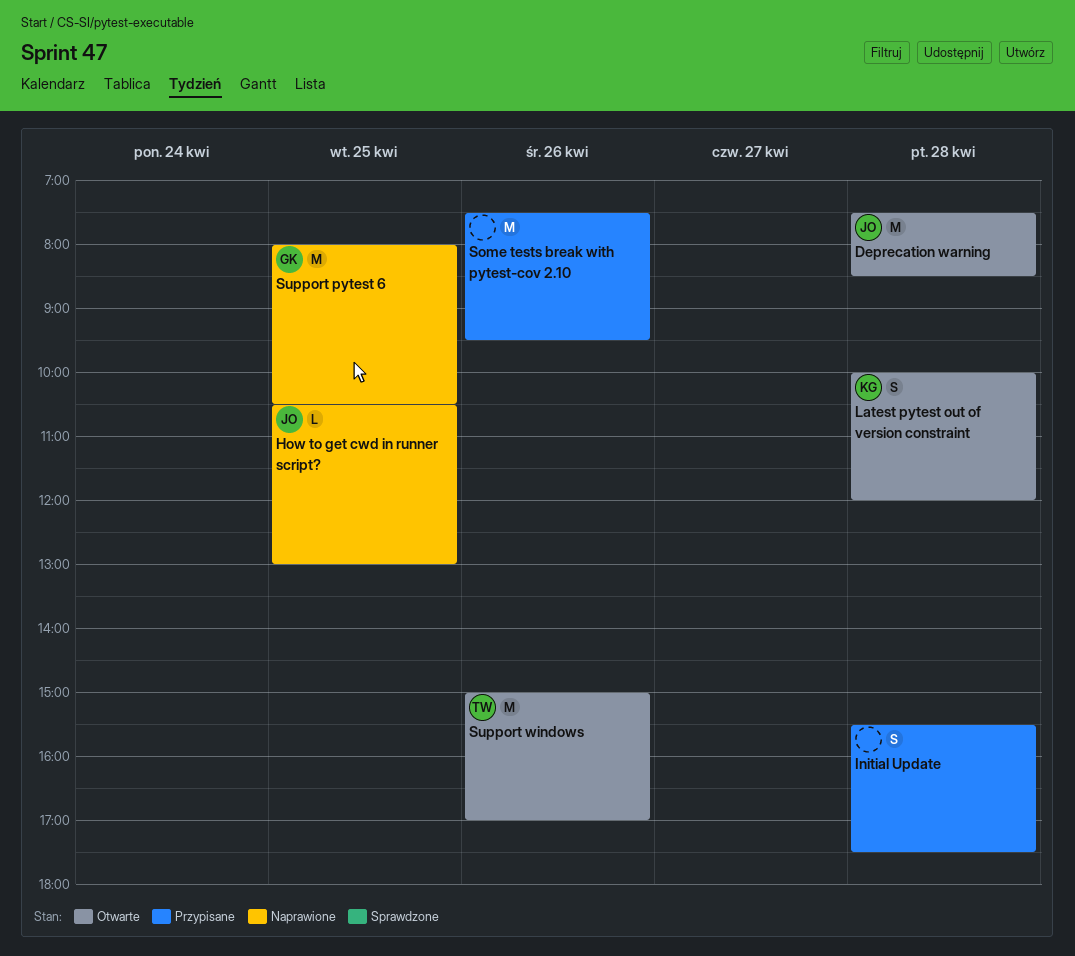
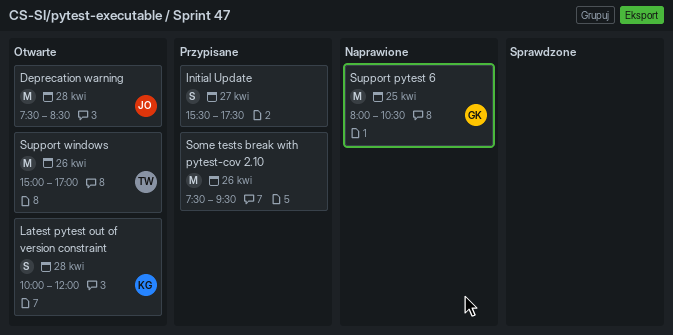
How to get cwd in runner script?: present -> none
Initial Update, day: Apr 28 -> Apr 27

